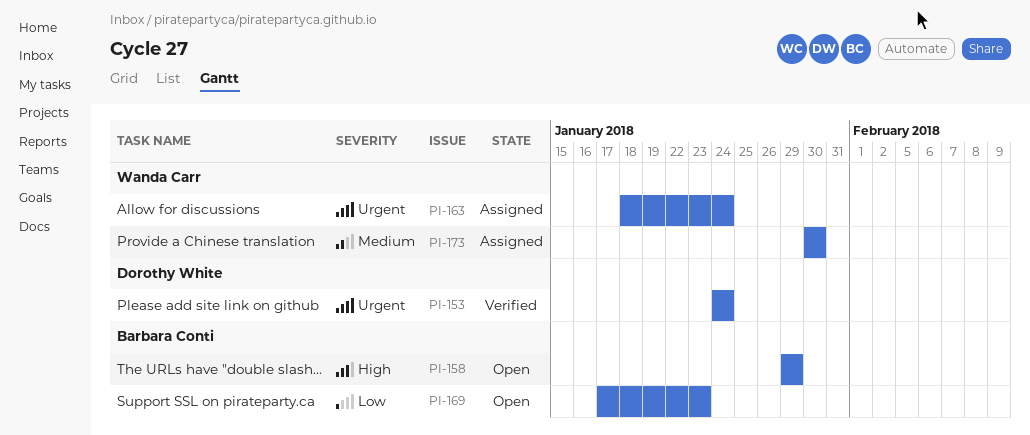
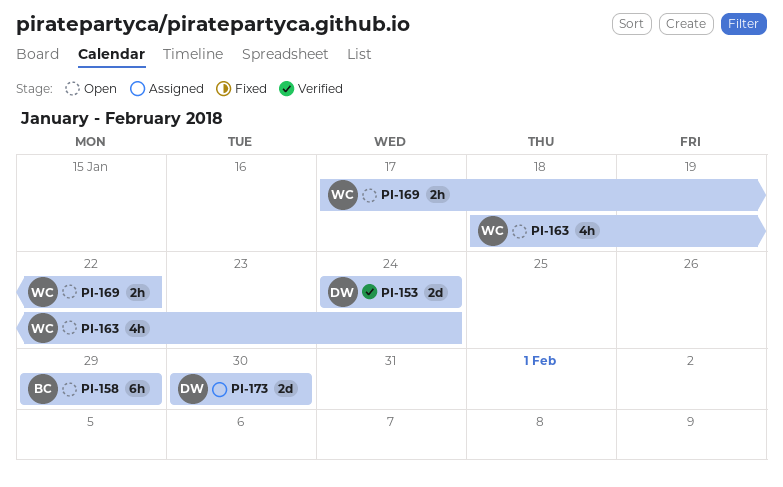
PI-163, status: Assigned -> Open
PI-169, owner: Barbara Conti -> Wanda Carr
PI-169, due: Jan 23 -> Jan 22
PI-173, owner: Wanda Carr -> Dorothy White

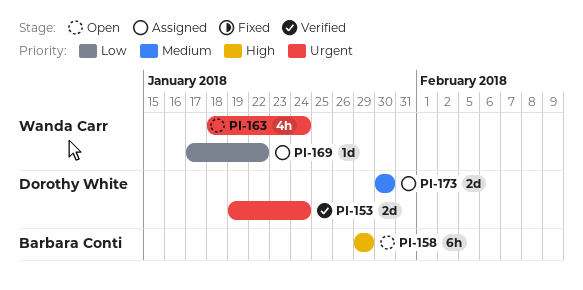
PI-153, start: Jan 24 -> Jan 19
PI-169, status: Open -> Assigned
PI-169, estimate: 2h -> 1d

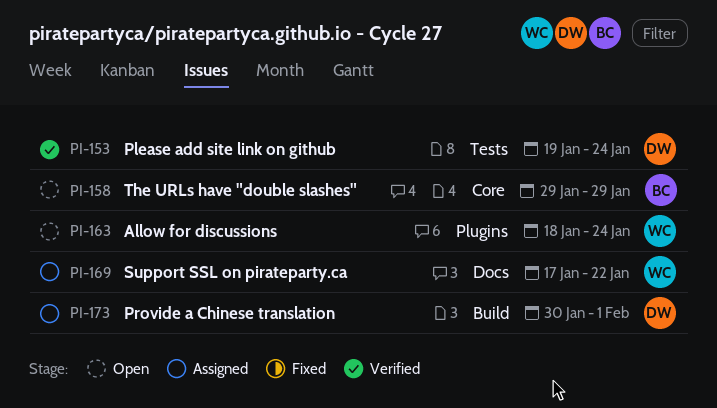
PI-173, due: Jan 30 -> Feb 1

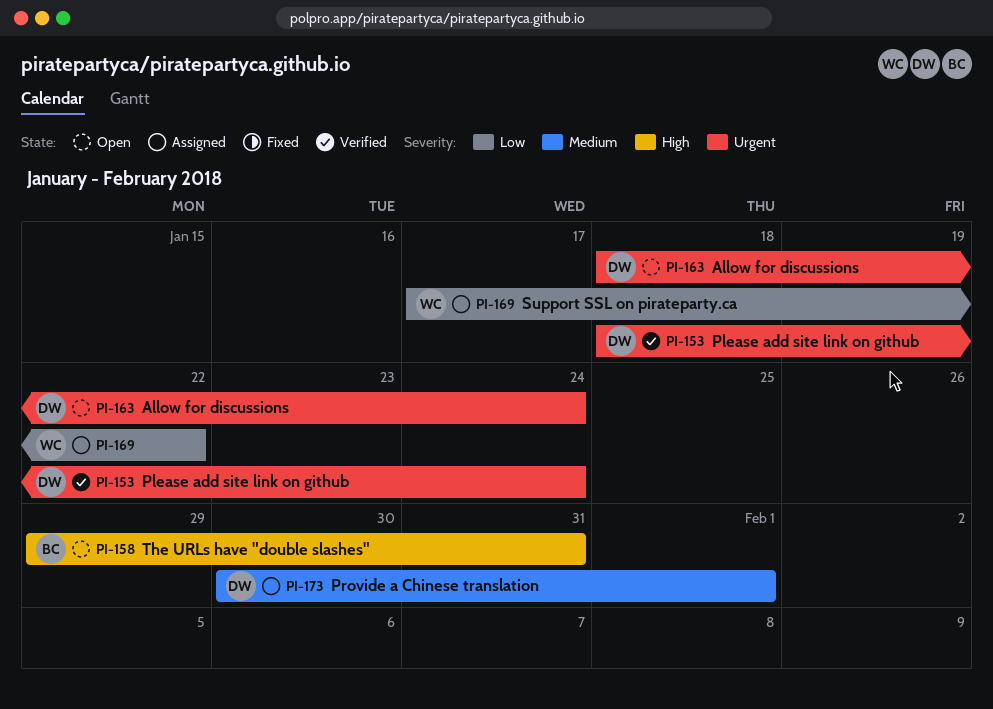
PI-153, start: Jan 19 -> Jan 18
PI-158, due: Jan 29 -> Jan 31
PI-163, owner: WC -> DW

